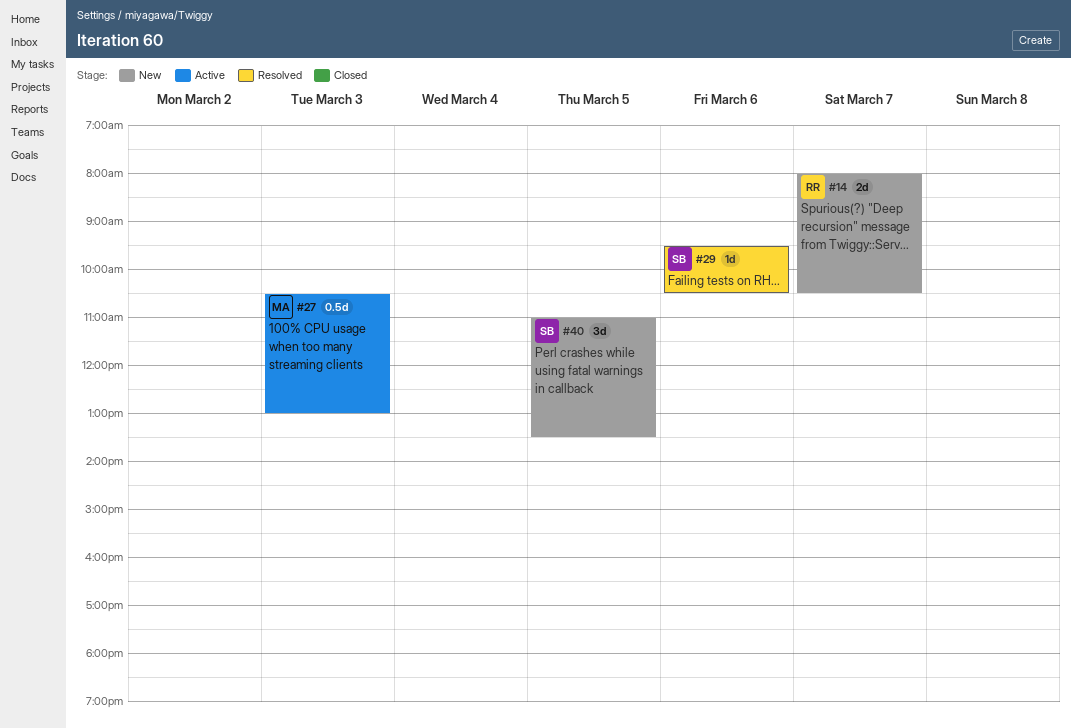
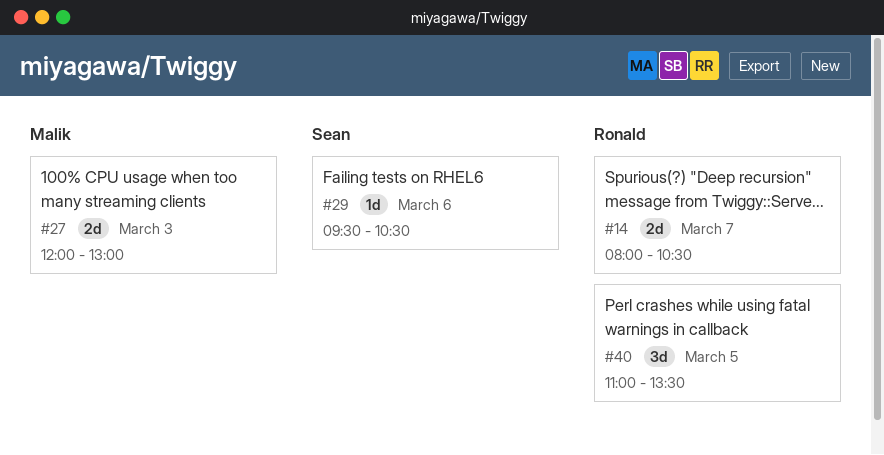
#27, estimate: 0.5d -> 2d
#27, begins: 10:30 -> 12:00
#40, owner: Sean -> Ronald

